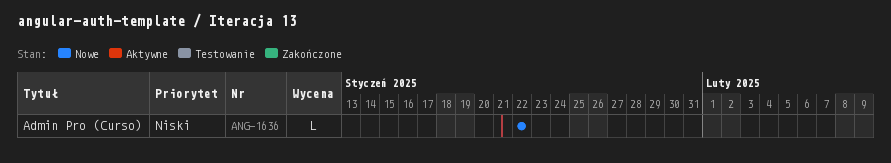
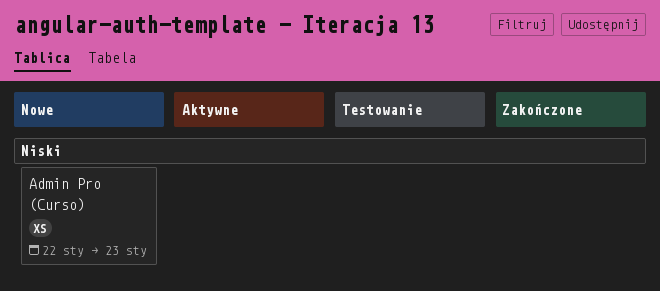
Admin Pro (Curso), estimate: L -> XS
Admin Pro (Curso), due: Jan 22 -> Jan 23

